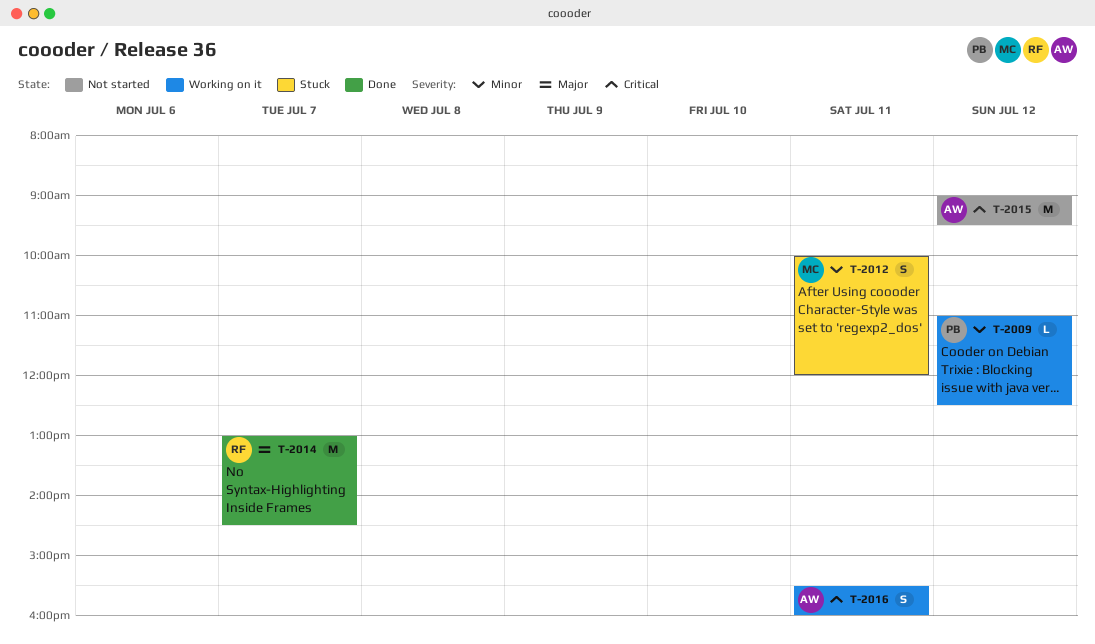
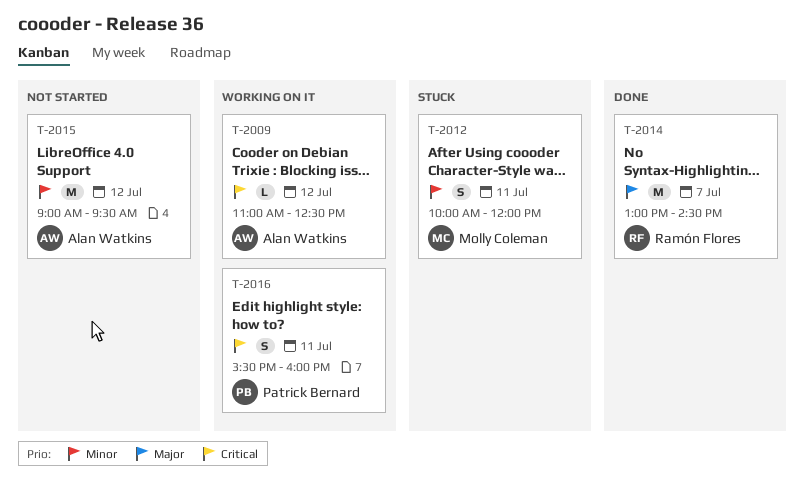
T-2009, owner: Patrick Bernard -> Alan Watkins
T-2009, priority: Minor -> Critical
T-2015, priority: Critical -> Minor
T-2016, owner: Alan Watkins -> Patrick Bernard

